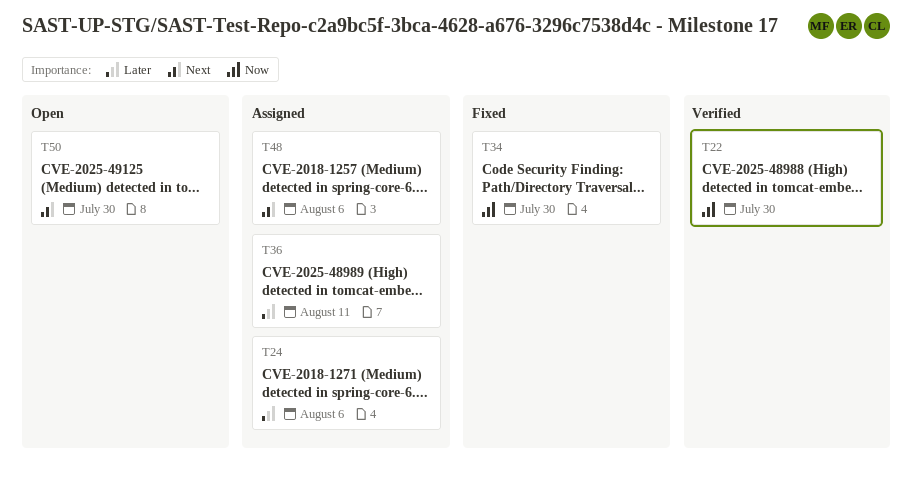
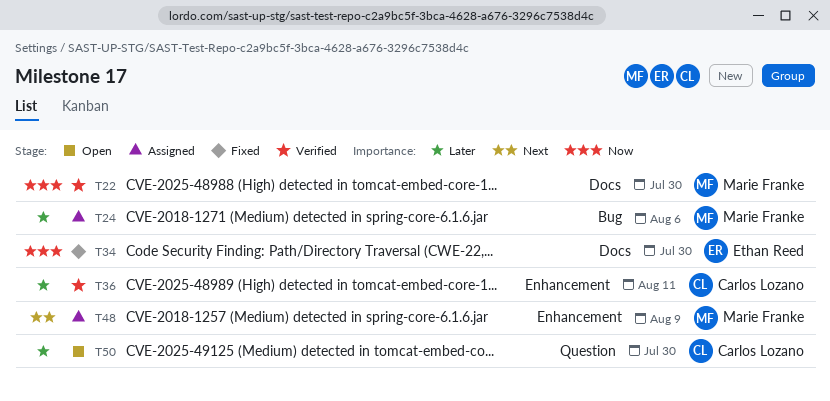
T36, status: Assigned -> Verified
T48, due: Aug 6 -> Aug 9
T50, priority: Next -> Later

